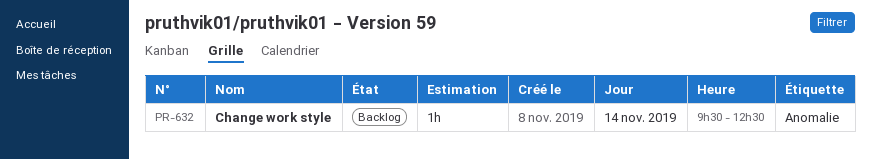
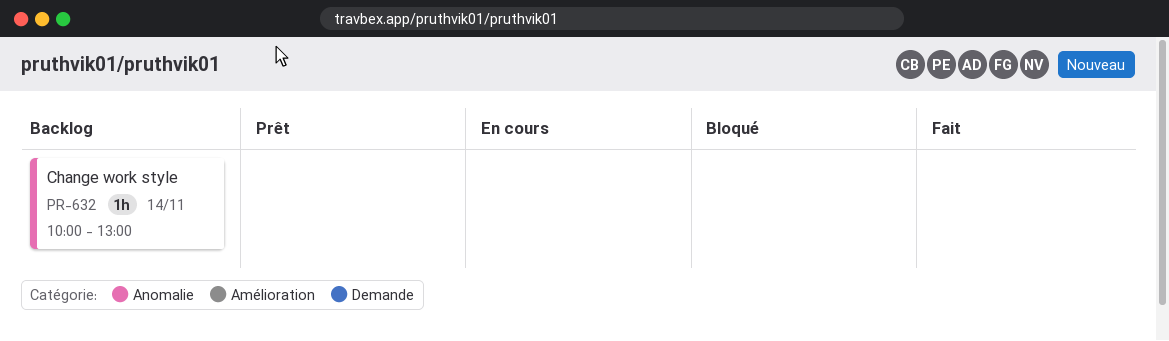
PR-632, begins: 09:30 -> 10:00
PR-632, ends: 12:30 -> 13:00

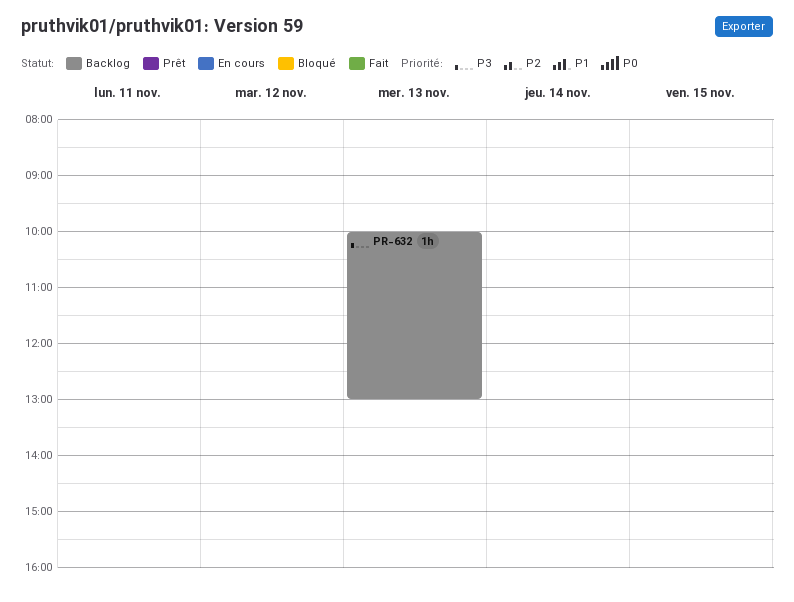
PR-632, day: Nov 14 -> Nov 13

